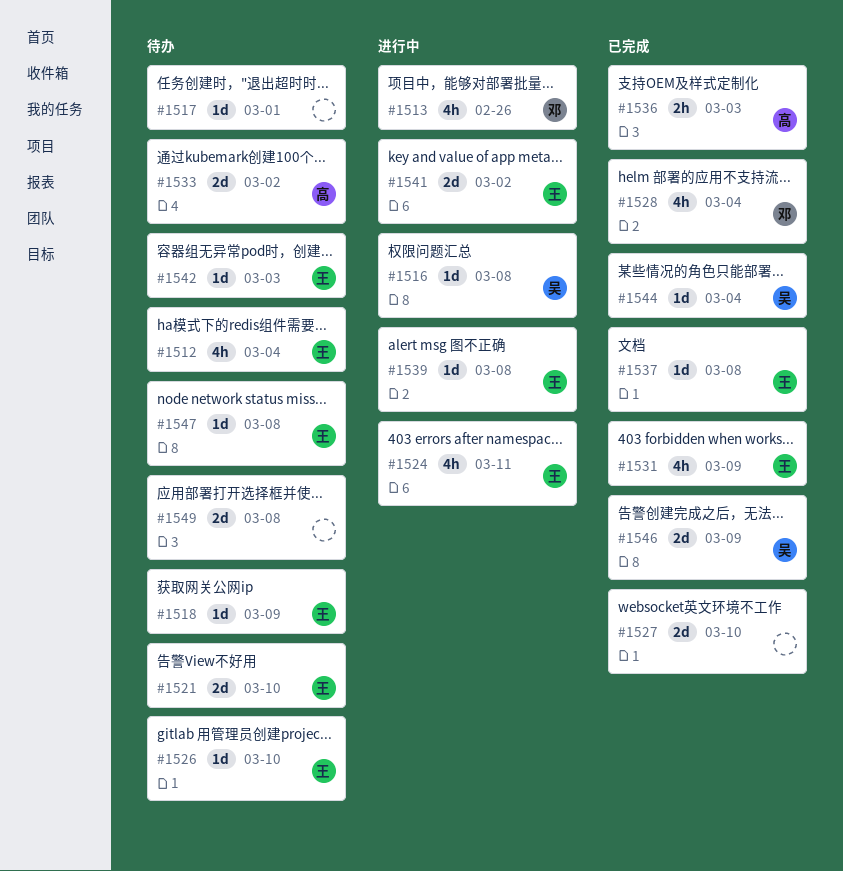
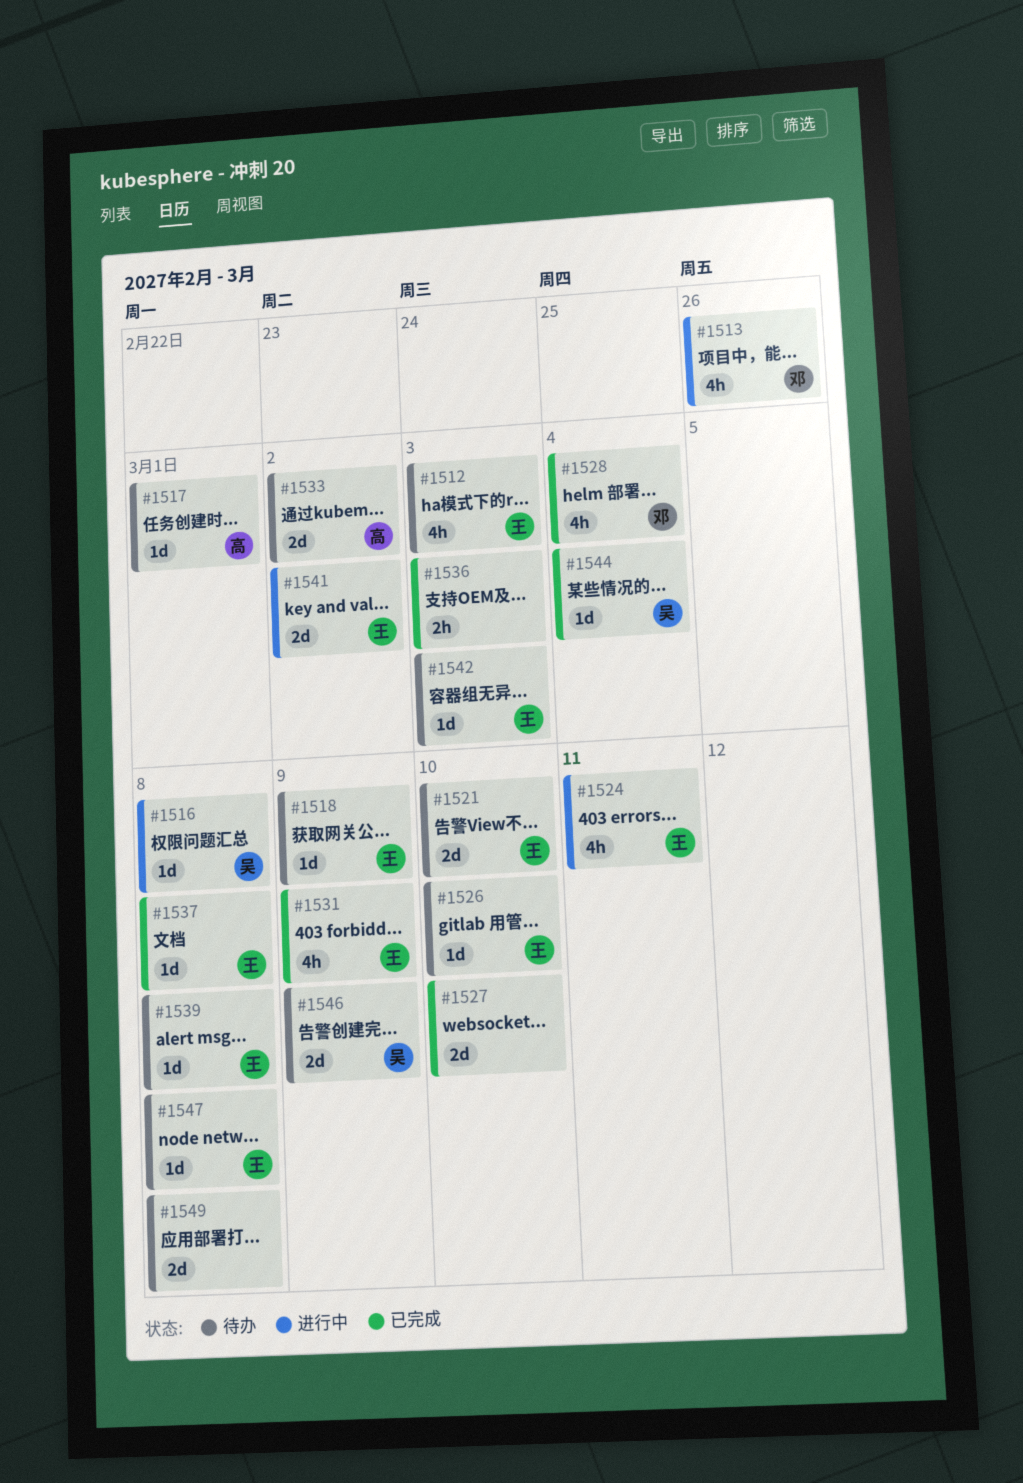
#1512, due: Mar 4 -> Mar 3
#1517, owner: none -> 高
#1536, owner: 高 -> none
#1539, status: 进行中 -> 待办
#1546, status: 已完成 -> 待办

